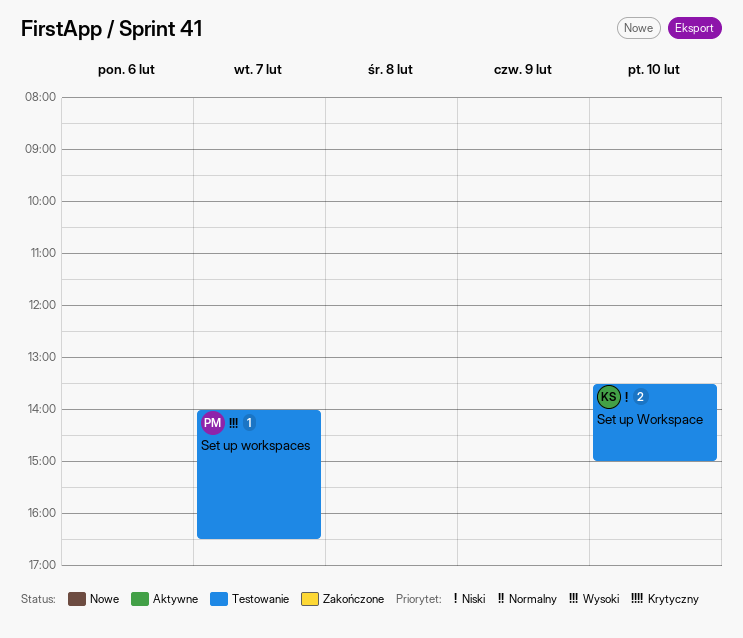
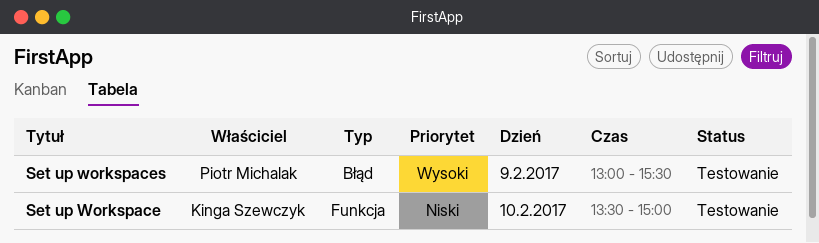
Set up workspaces, day: Feb 7 -> Feb 9
Set up workspaces, begins: 14:00 -> 13:00
Set up workspaces, ends: 16:30 -> 15:30

